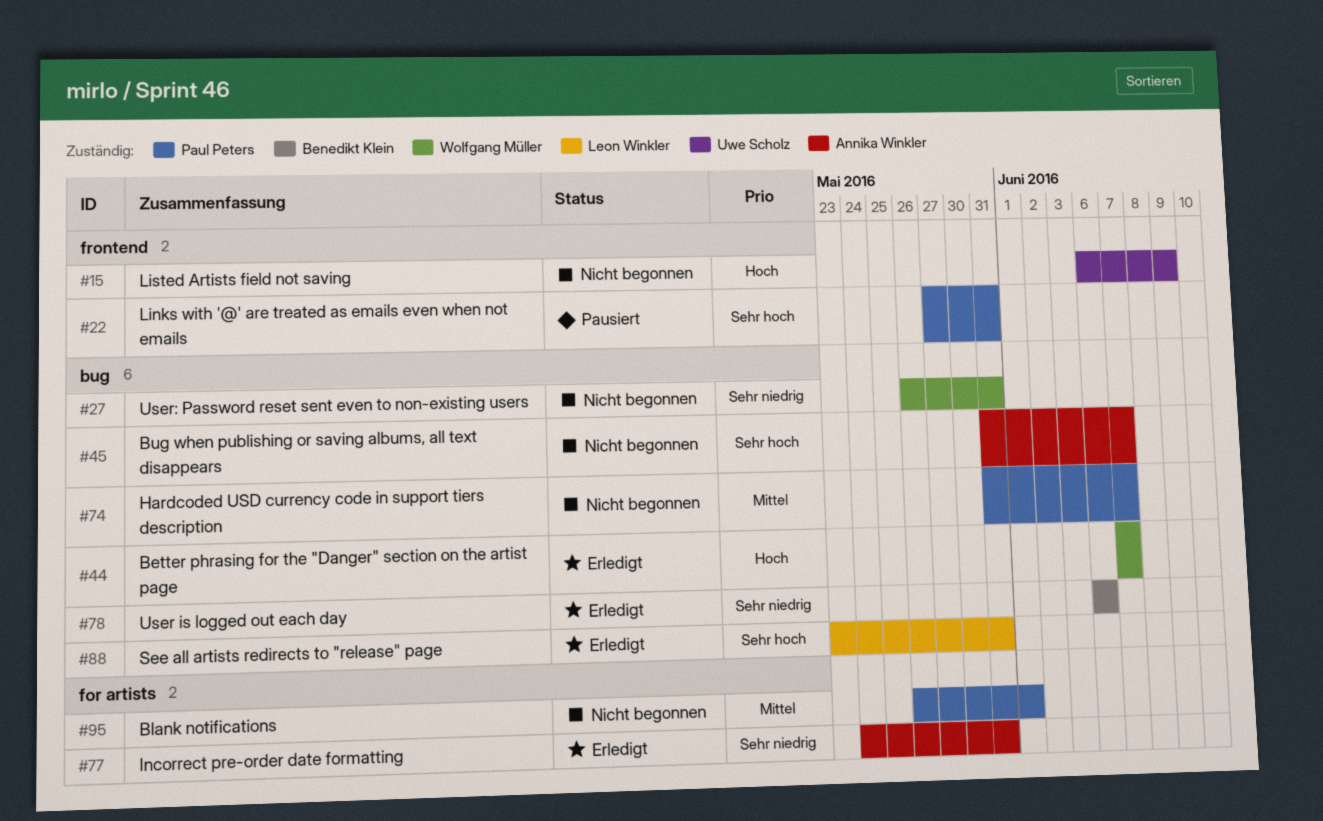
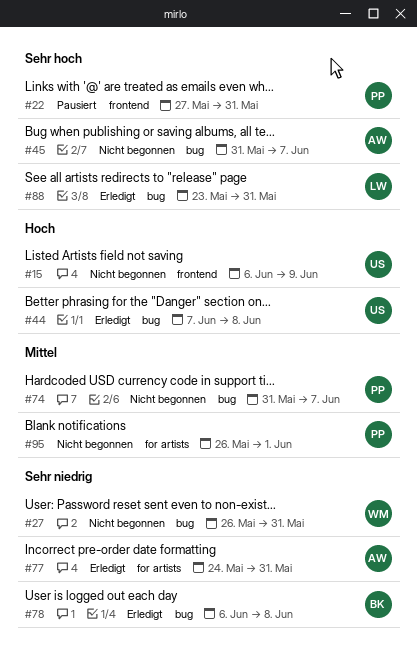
#44, owner: Wolfgang Müller -> Uwe Scholz
#44, due: Jun 7 -> Jun 8
#78, due: Jun 6 -> Jun 8

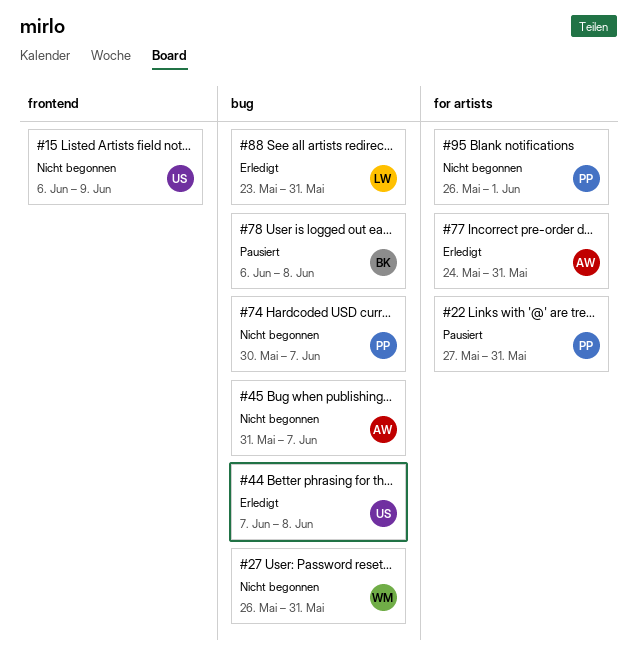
#22, label: frontend -> for artists
#74, start: May 31 -> May 30
#78, status: Erledigt -> Pausiert

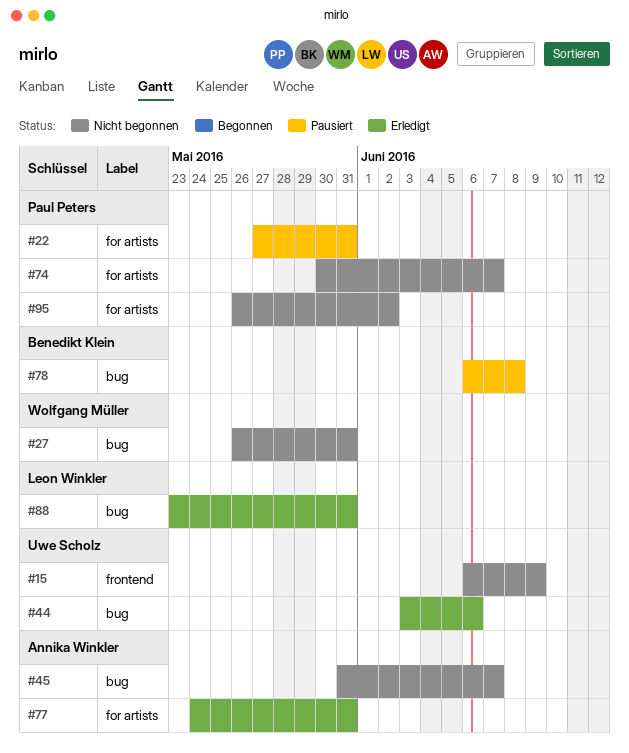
#44, start: Jun 7 -> Jun 3
#44, due: Jun 8 -> Jun 6
#74, label: bug -> for artists
#95, due: Jun 1 -> Jun 2

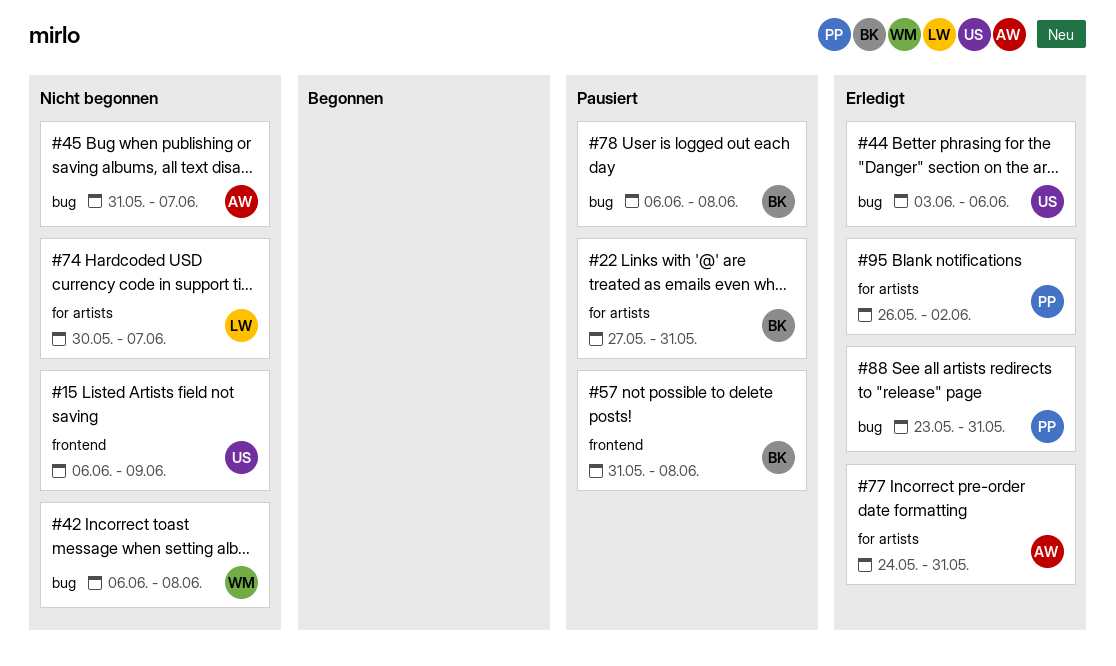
#22, owner: Paul Peters -> Benedikt Klein
#27: present -> none
#42: none -> present
#57: none -> present
#74, owner: Paul Peters -> Leon Winkler
#88, owner: Leon Winkler -> Paul Peters
#95, status: Nicht begonnen -> Erledigt

